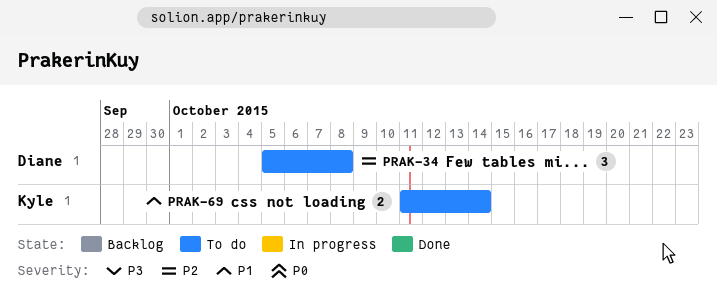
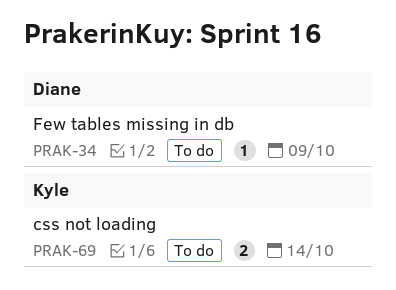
PRAK-34, estimate: 3 -> 1
PRAK-34, due: Oct 8 -> Oct 9

